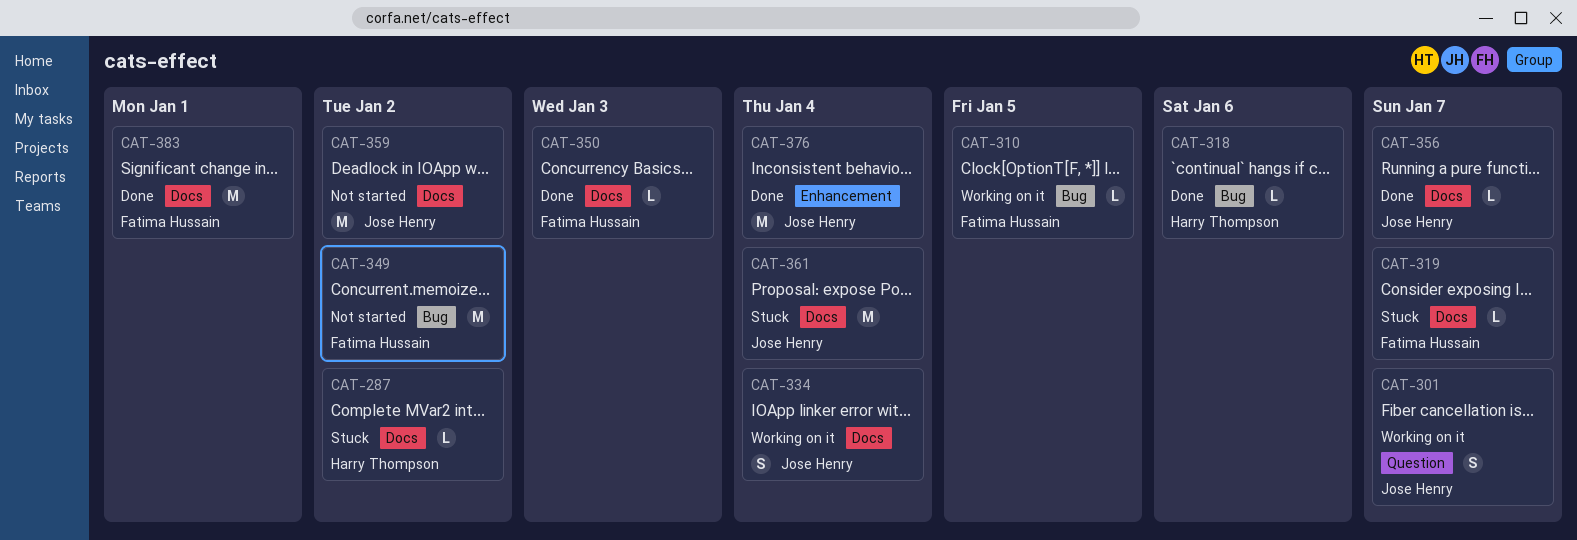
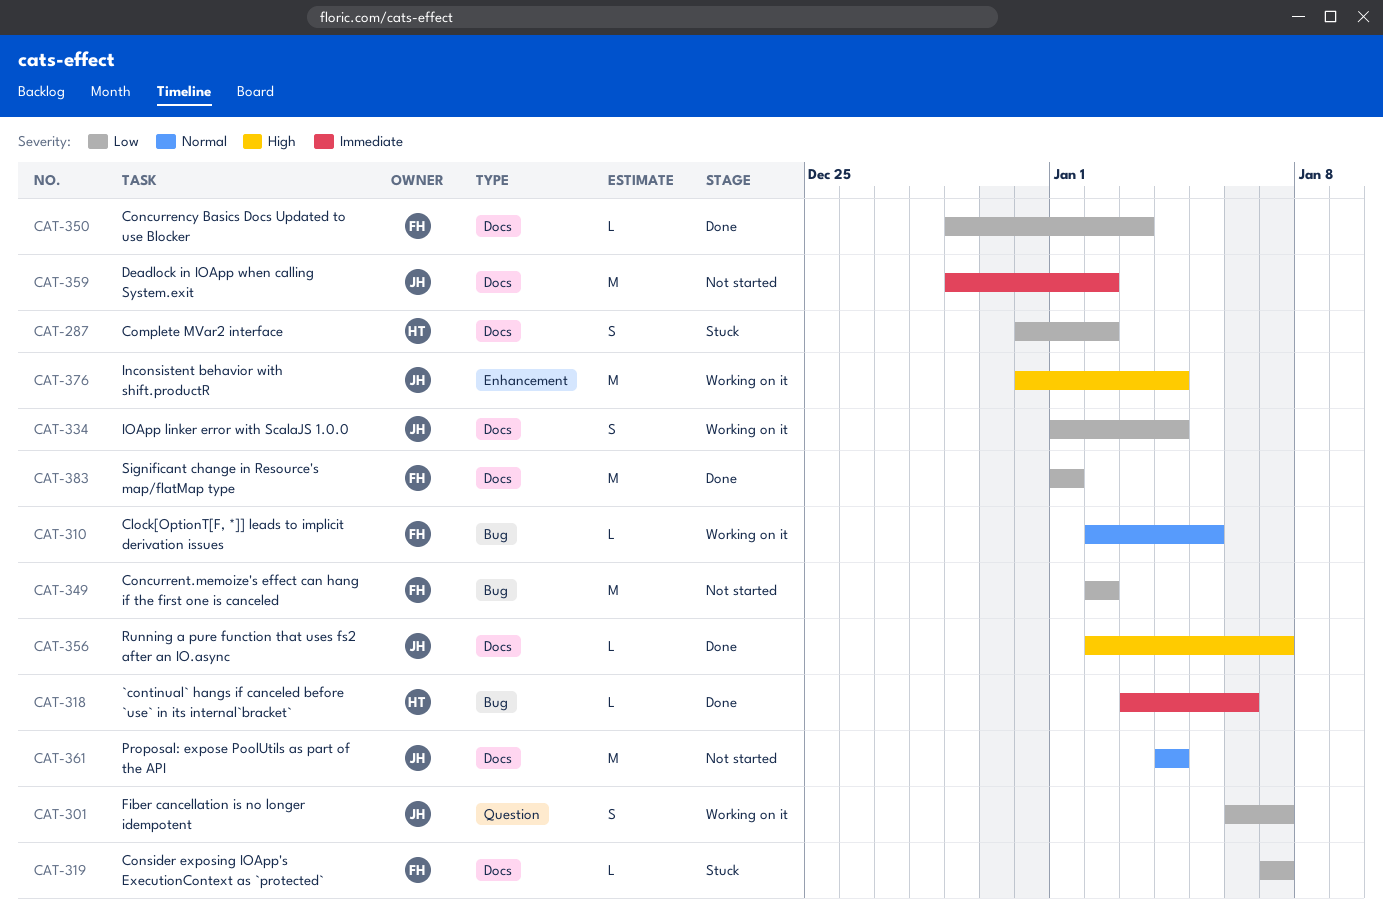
CAT-287, estimate: L -> S
CAT-361, status: Stuck -> Not started
CAT-376, status: Done -> Working on it

